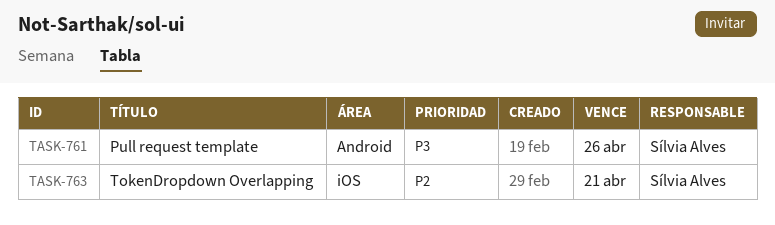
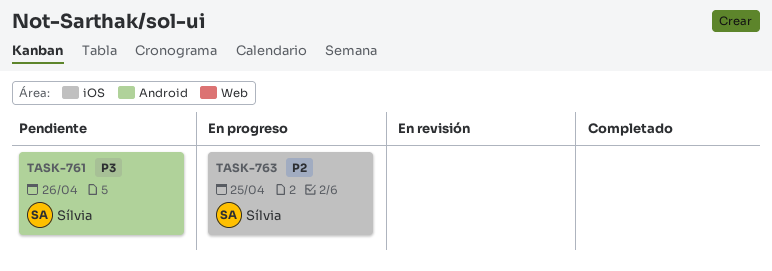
TASK-763, due: Apr 21 -> Apr 25

